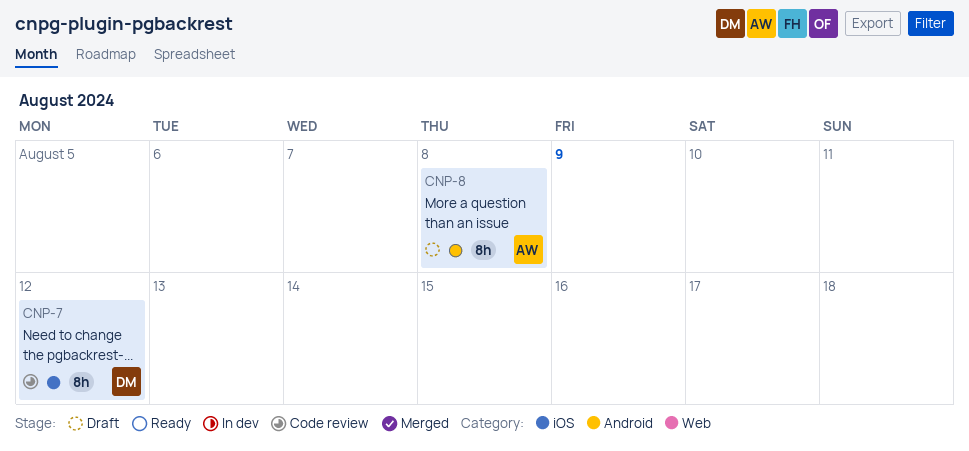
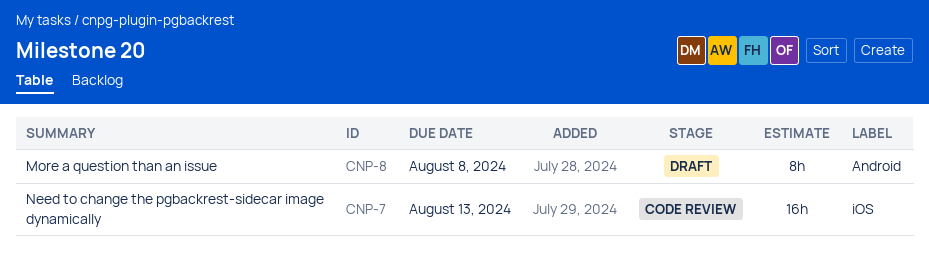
CNP-7, estimate: 8h -> 16h
CNP-7, due: Aug 12 -> Aug 13

